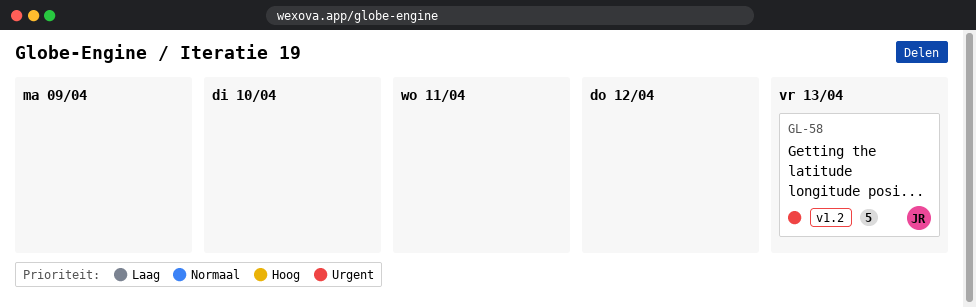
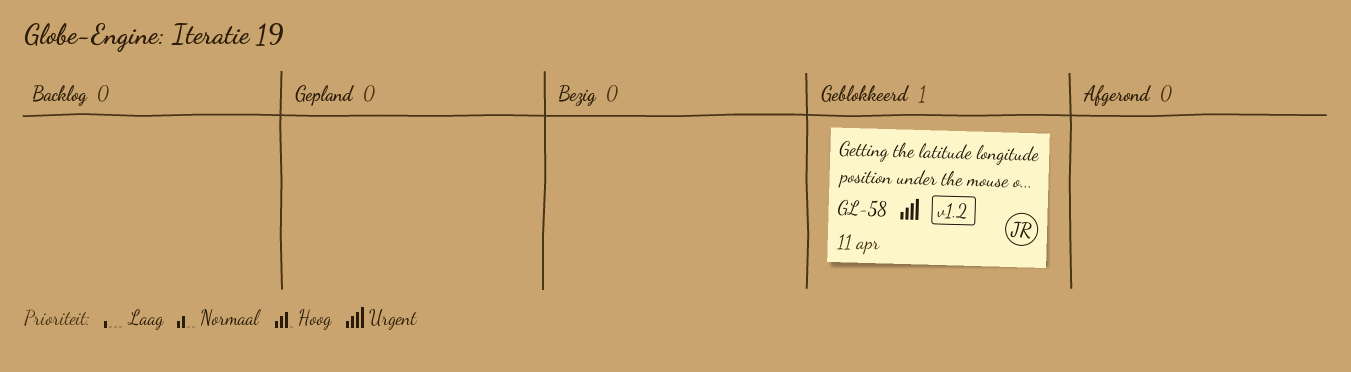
GL-58, due: Apr 13 -> Apr 11

